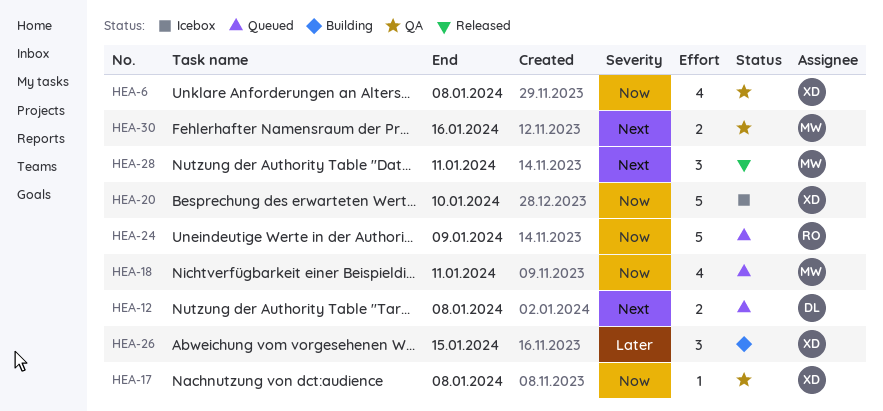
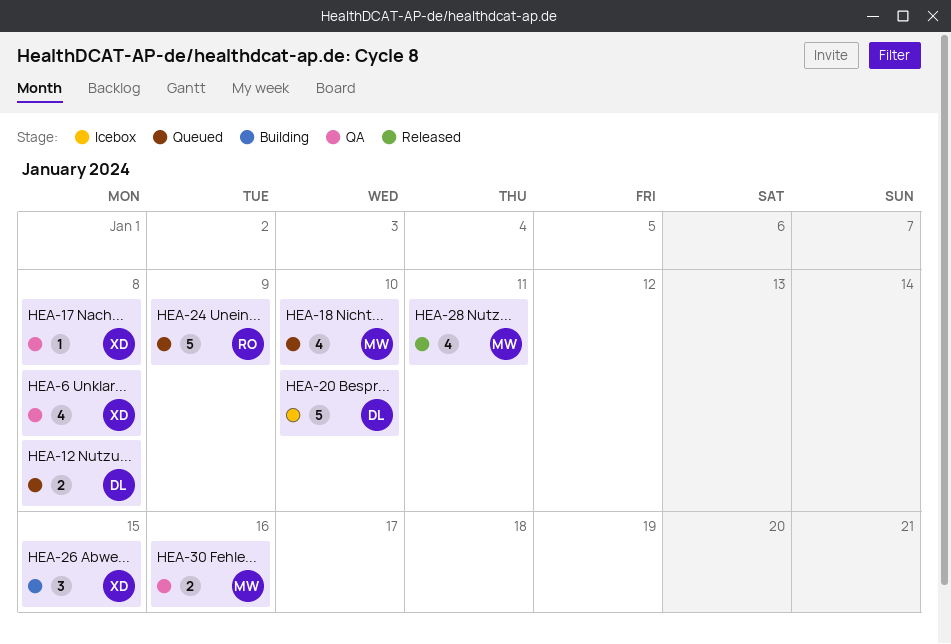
HEA-18, due: Jan 11 -> Jan 10
HEA-20, owner: XD -> DL
HEA-28, estimate: 3 -> 4

